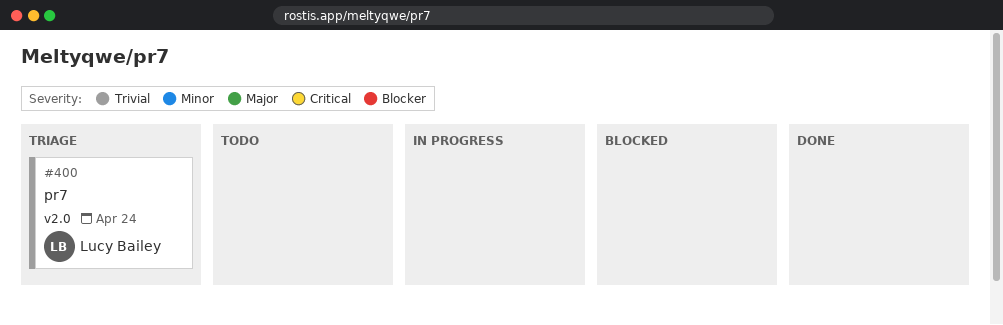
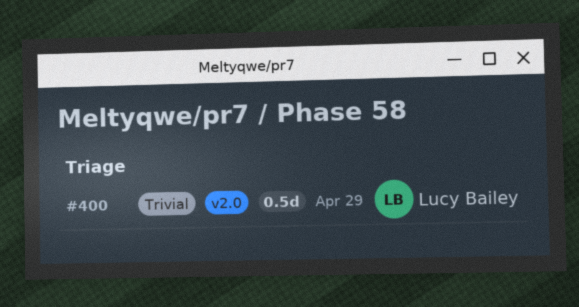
#400, due: Apr 24 -> Apr 29

